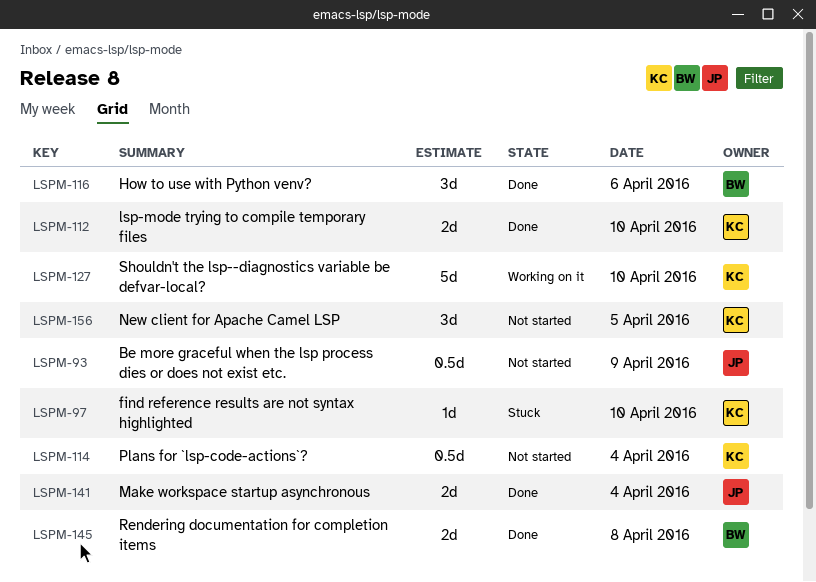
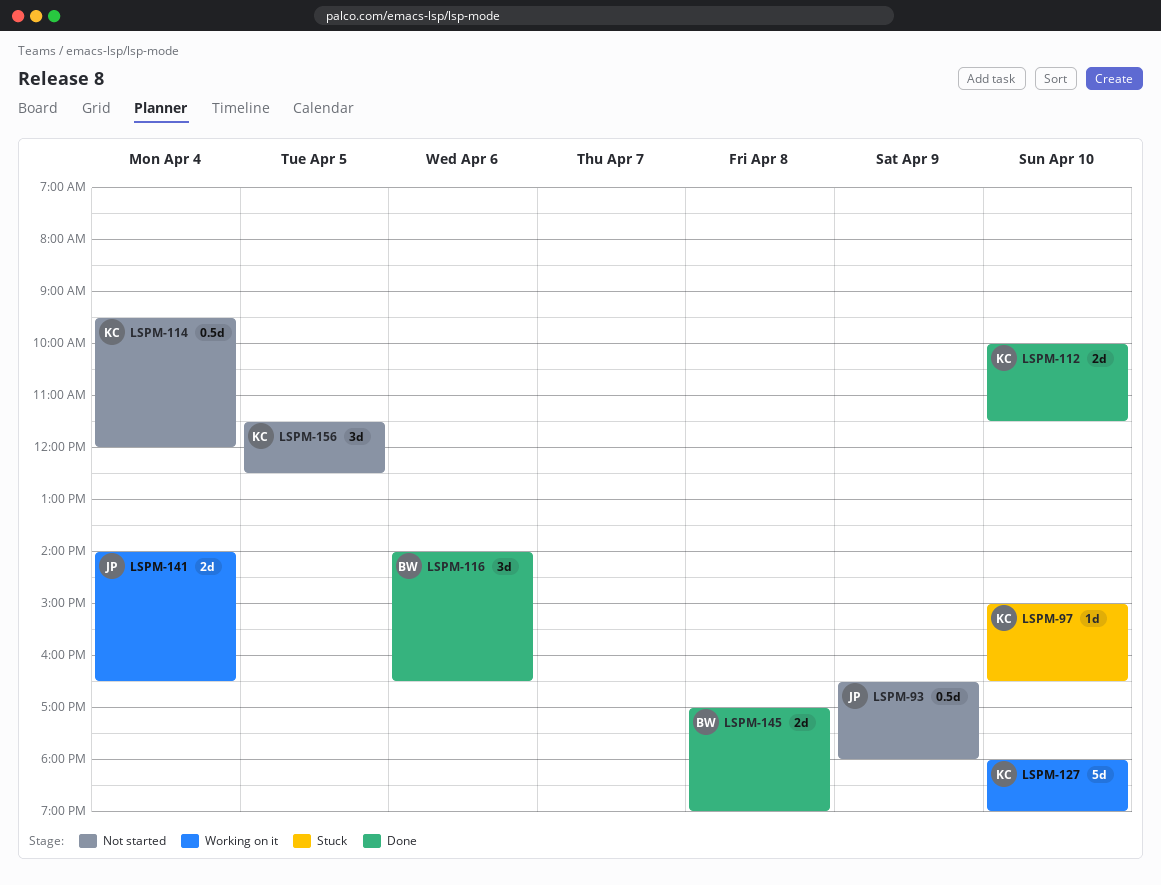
LSPM-141, status: Done -> Working on it

